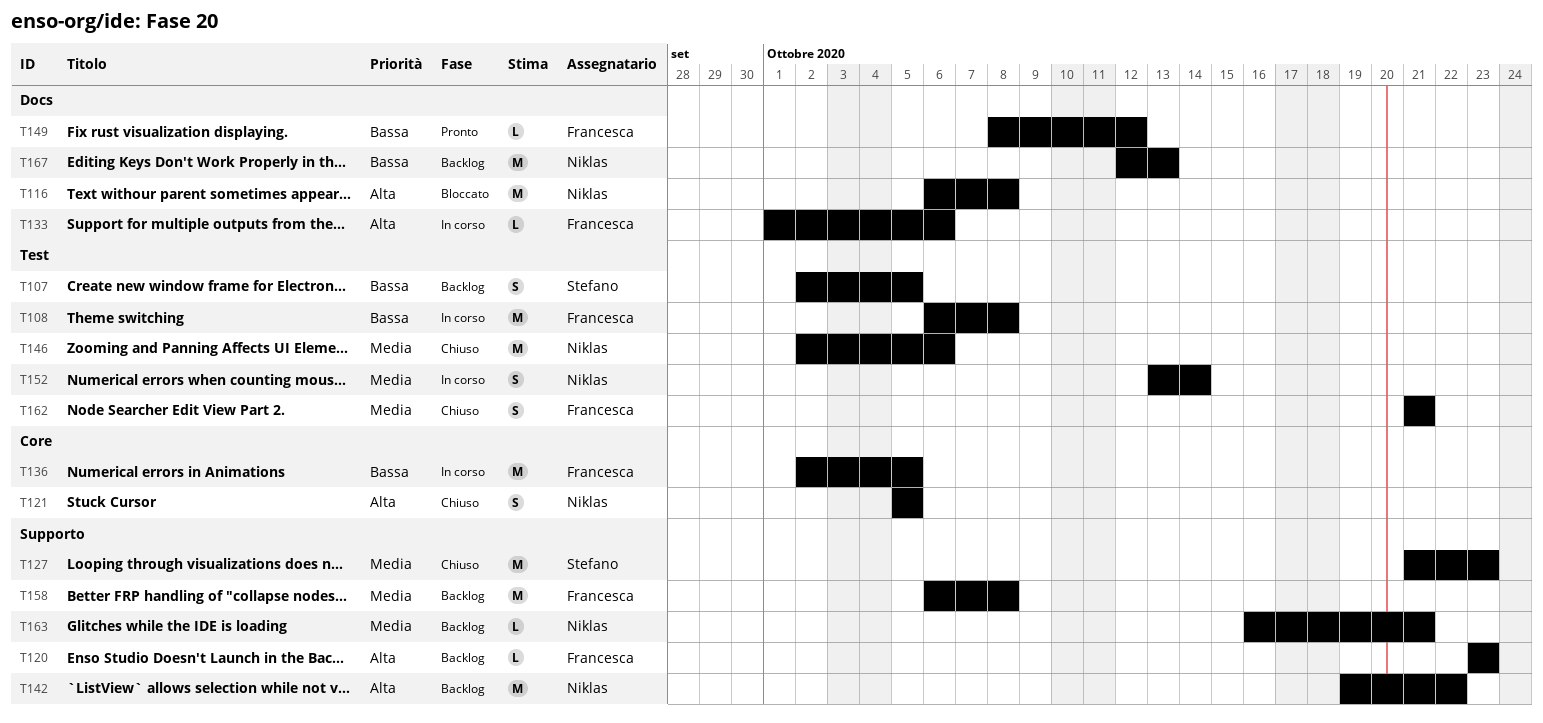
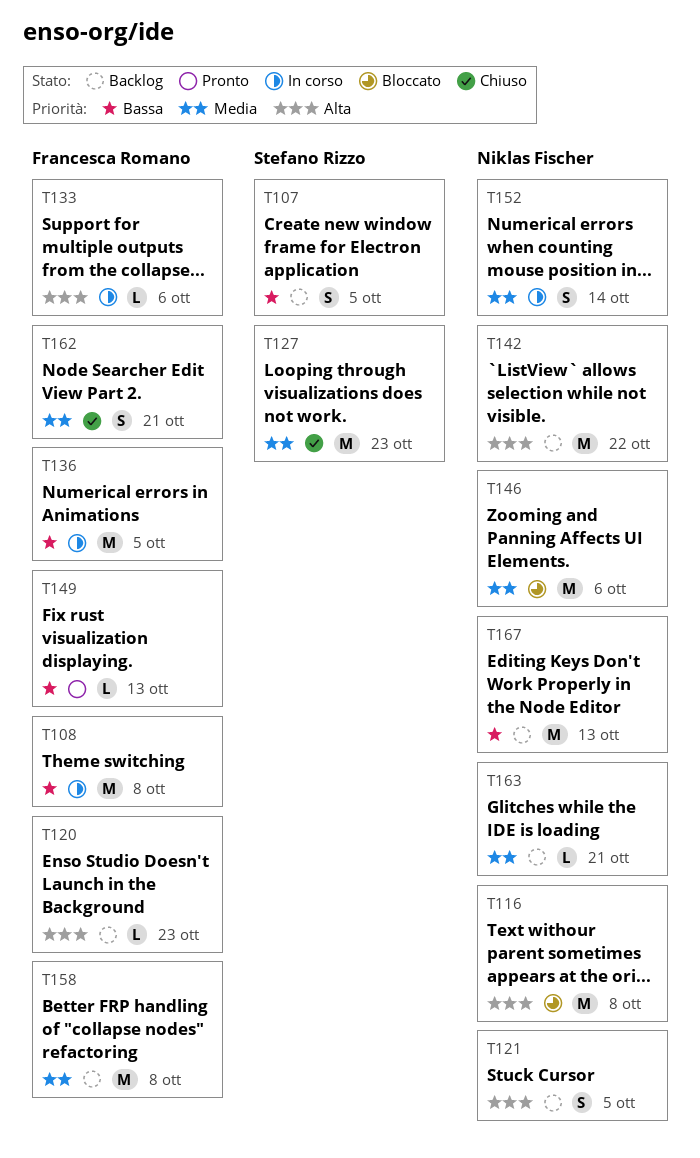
T121, status: Chiuso -> Backlog
T146, status: Chiuso -> Bloccato
T149, due: Oct 12 -> Oct 13

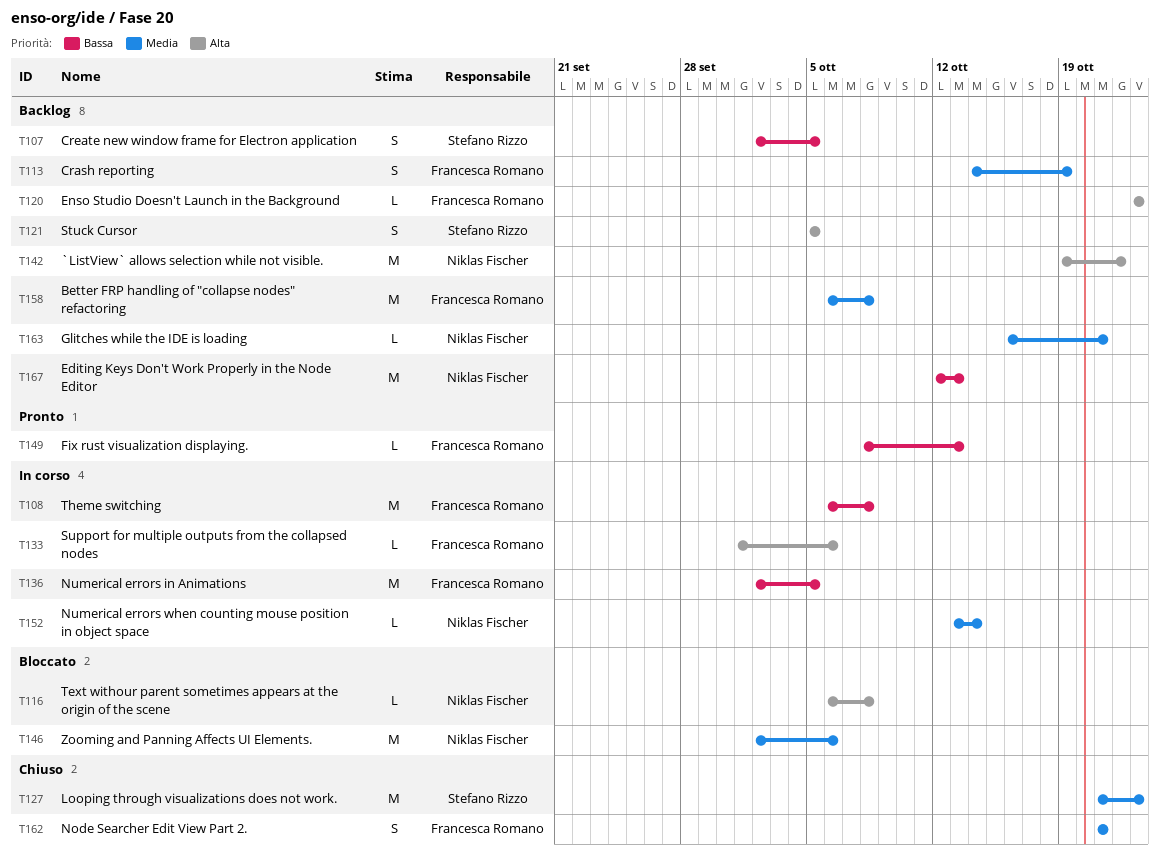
T113: none -> present
T116, estimate: M -> L
T121, owner: Niklas Fischer -> Stefano Rizzo
T152, estimate: S -> L

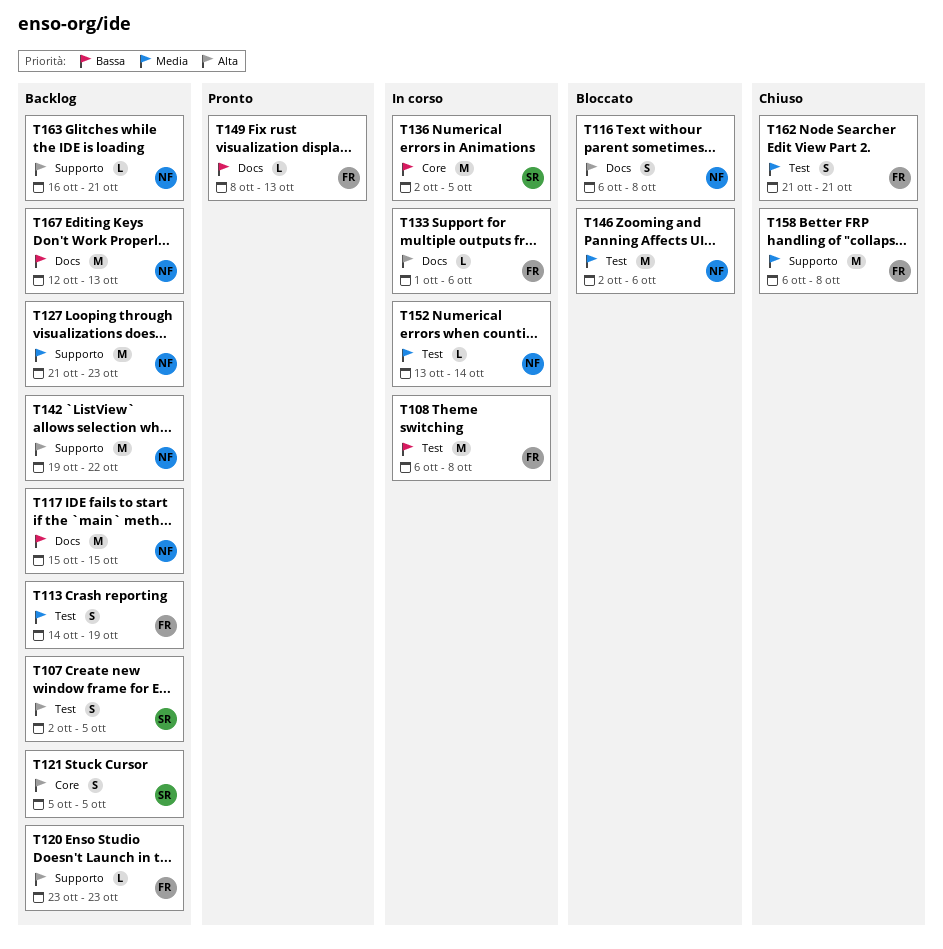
T107, priority: Bassa -> Alta
T116, estimate: L -> S
T117: none -> present
T127, status: Chiuso -> Backlog
T127, owner: Stefano Rizzo -> Niklas Fischer
T136, owner: Francesca Romano -> Stefano Rizzo
T158, status: Backlog -> Chiuso
T163, priority: Media -> Alta

